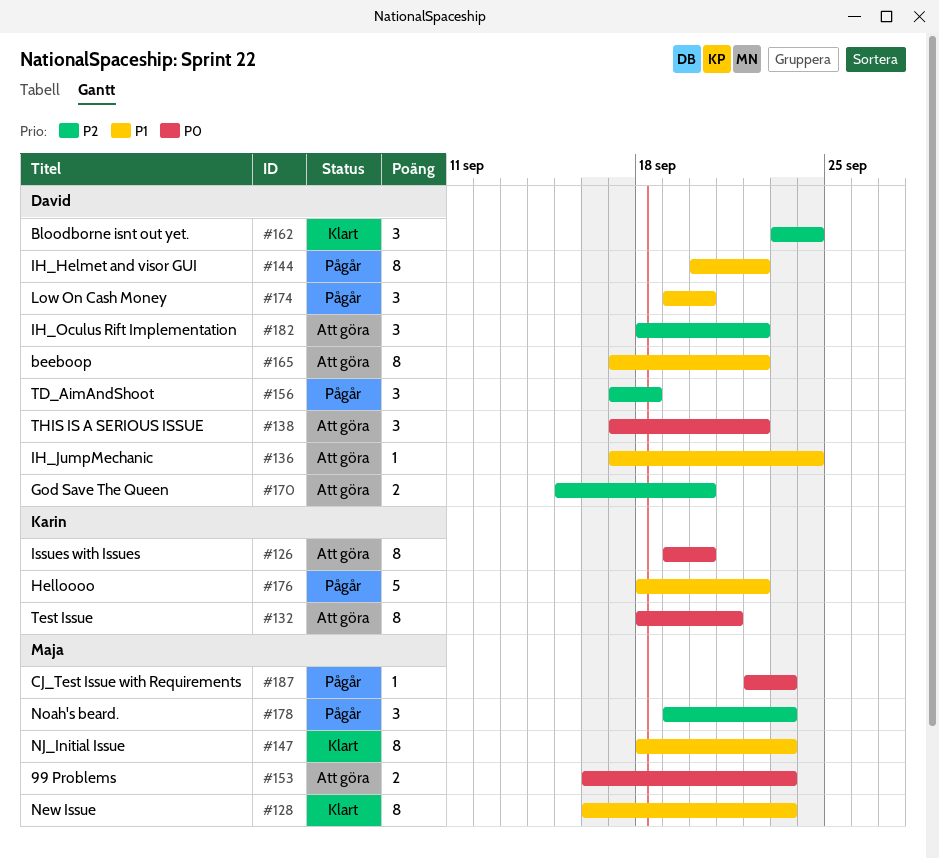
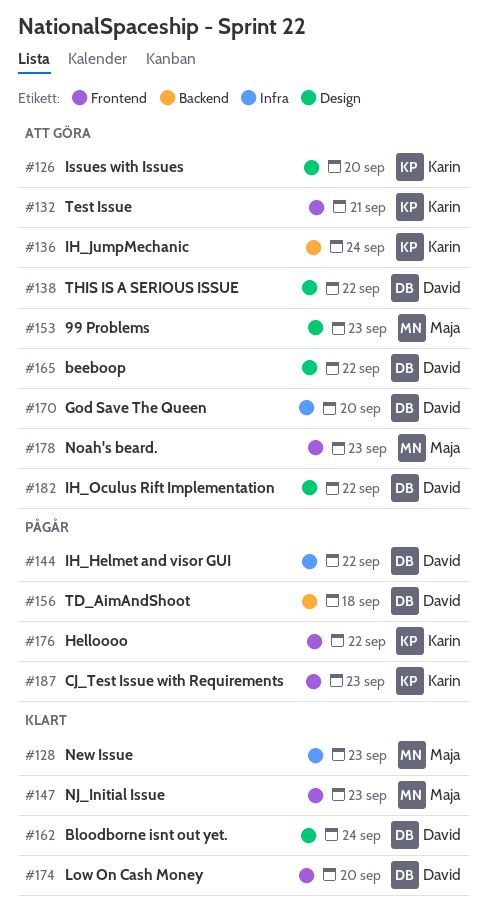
#136, owner: David -> Karin
#174, status: Pågår -> Klart
#178, status: Pågår -> Att göra
#187, owner: Maja -> Karin

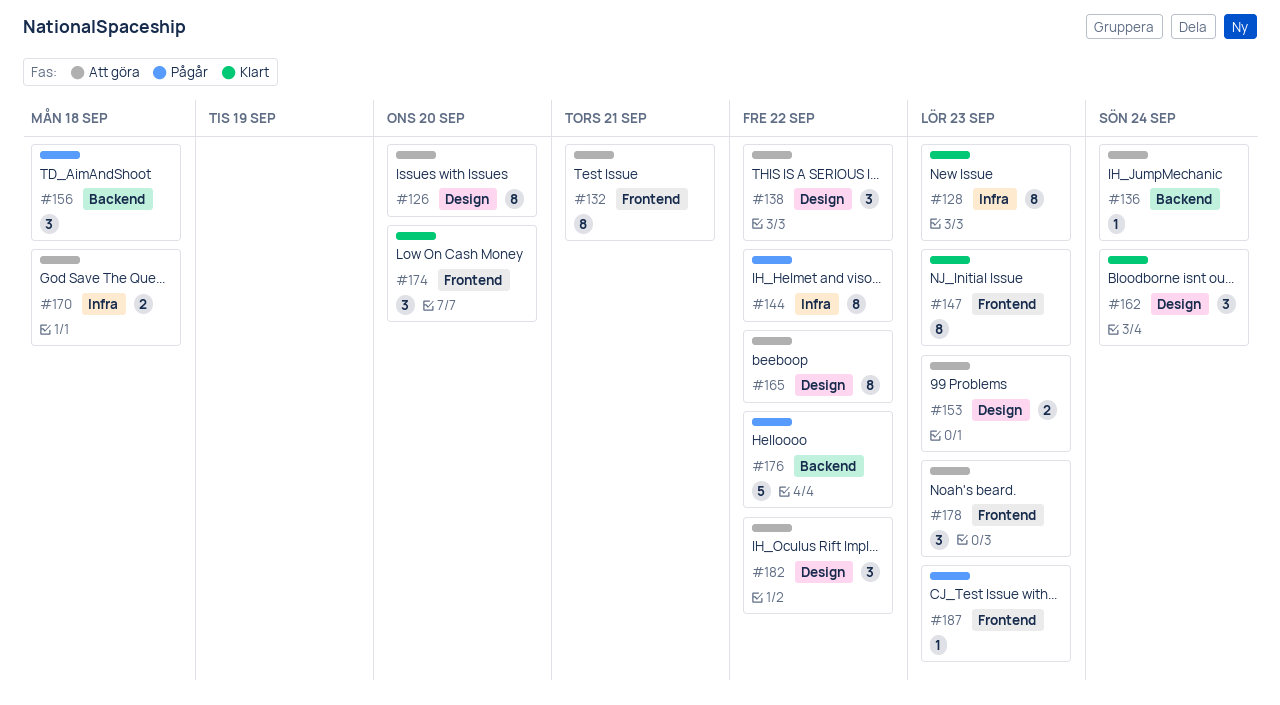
#170, due: Sep 20 -> Sep 18
#176, label: Frontend -> Backend

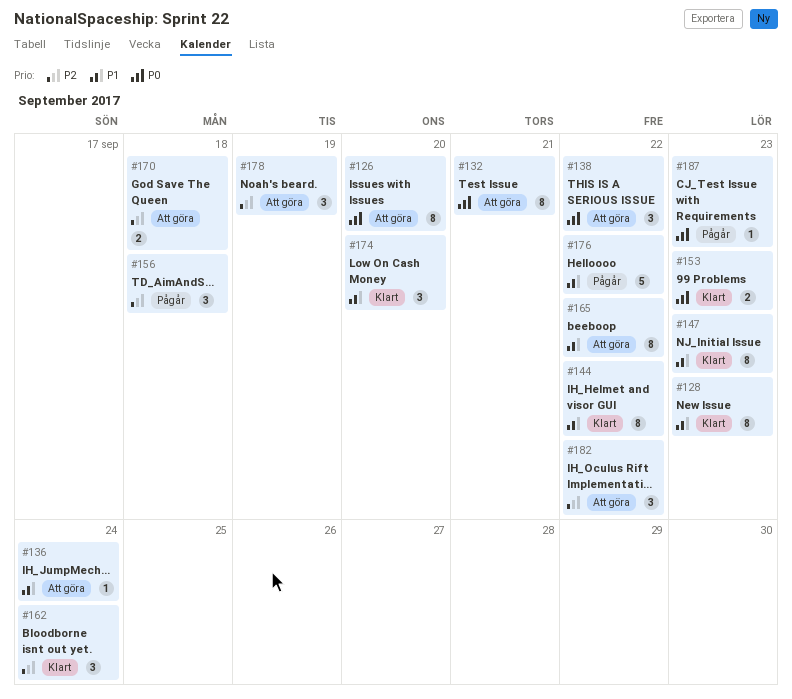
#144, status: Pågår -> Klart
#153, status: Att göra -> Klart
#178, due: Sep 23 -> Sep 19

